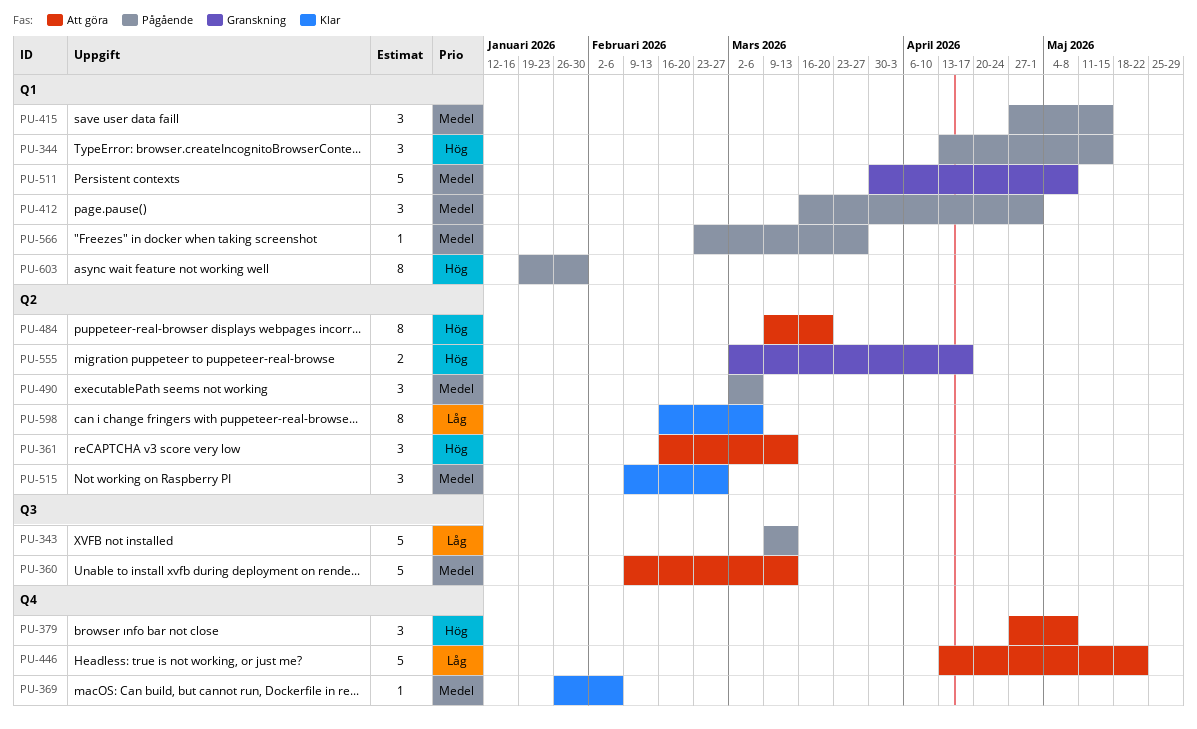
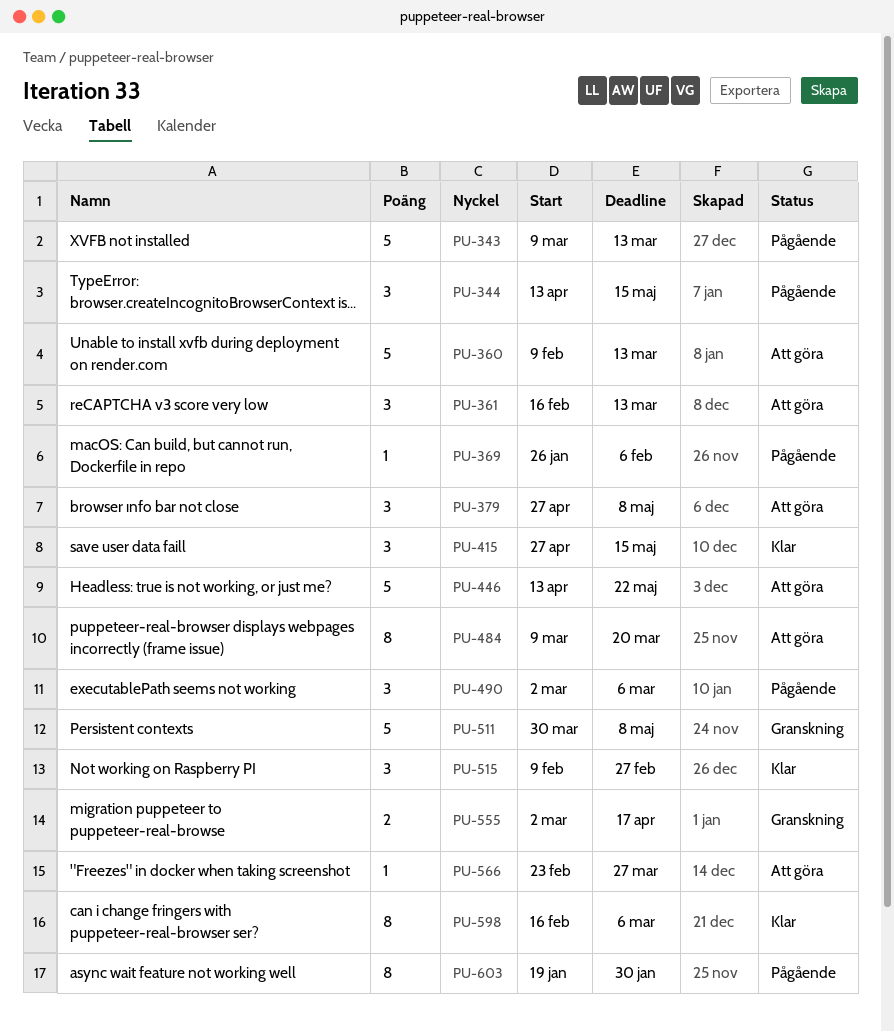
PU-369, status: Klar -> Pågående
PU-412: present -> none
PU-415, status: Pågående -> Klar
PU-566, status: Pågående -> Att göra

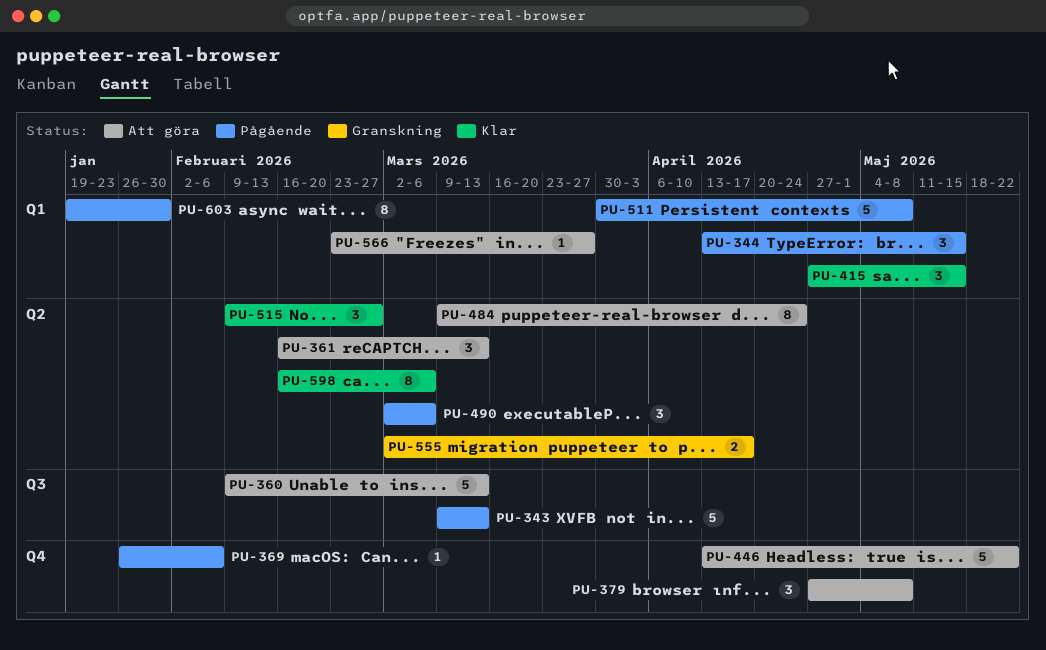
PU-484, due: Mar 20 -> Apr 24
PU-511, status: Granskning -> Pågående

